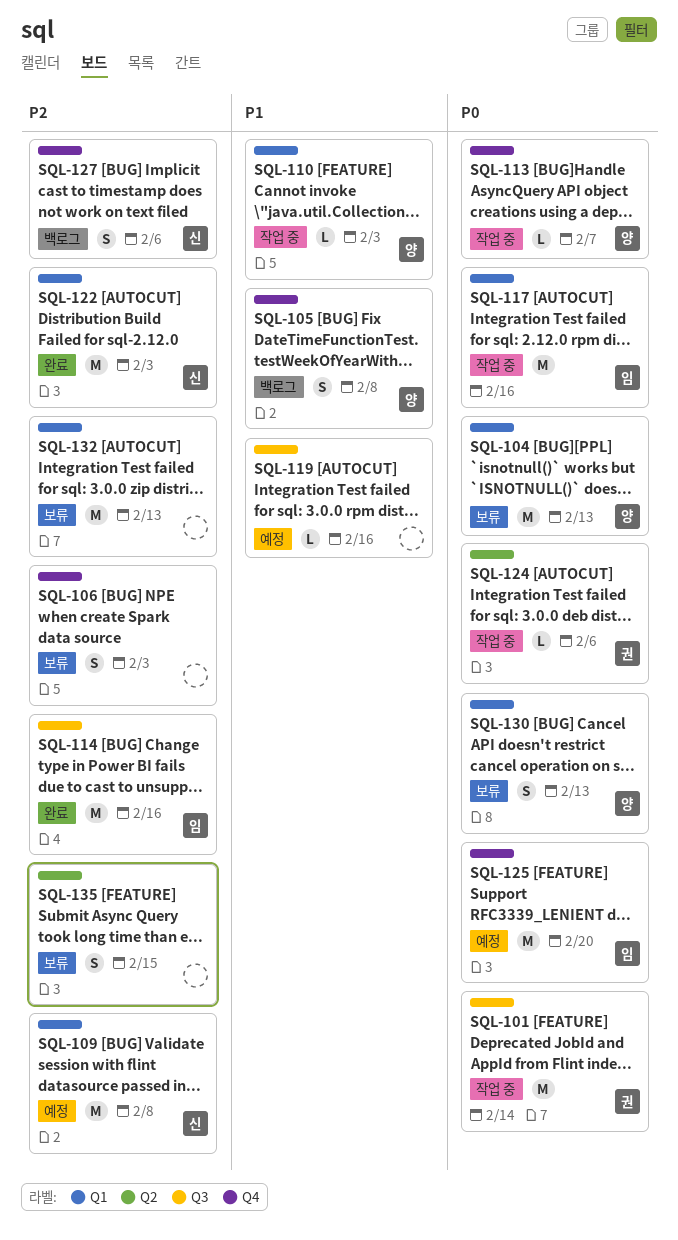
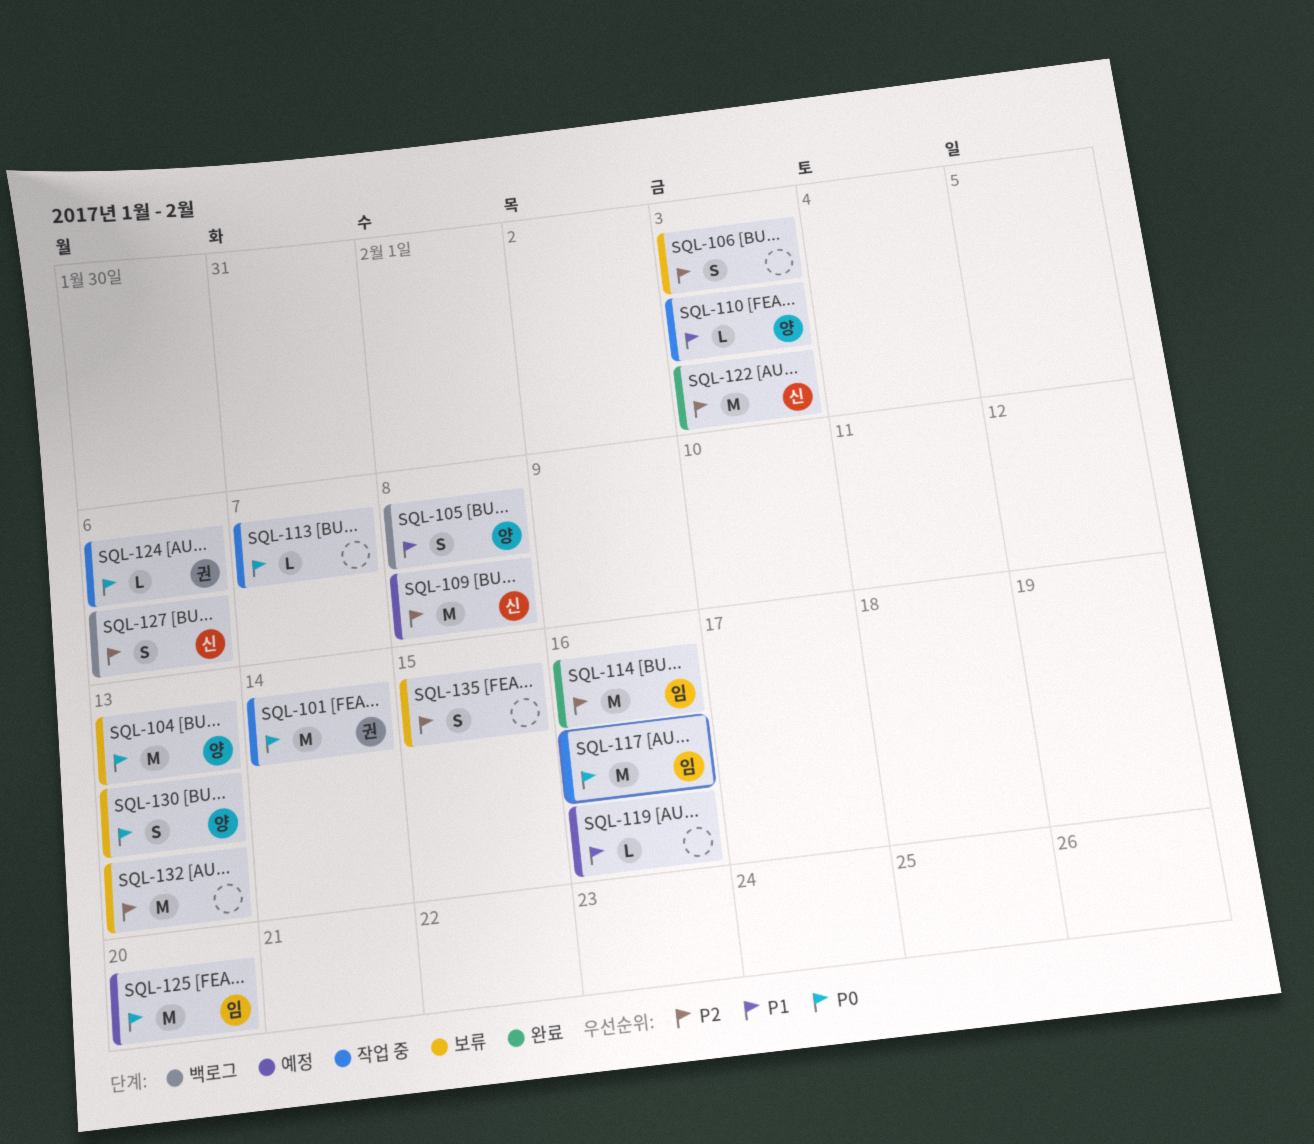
SQL-113, owner: 양 -> none

